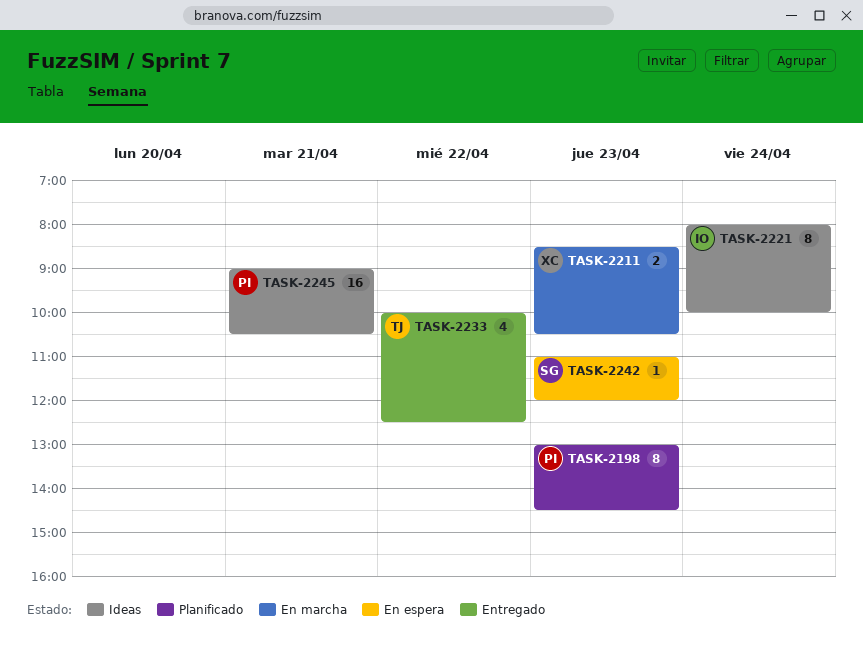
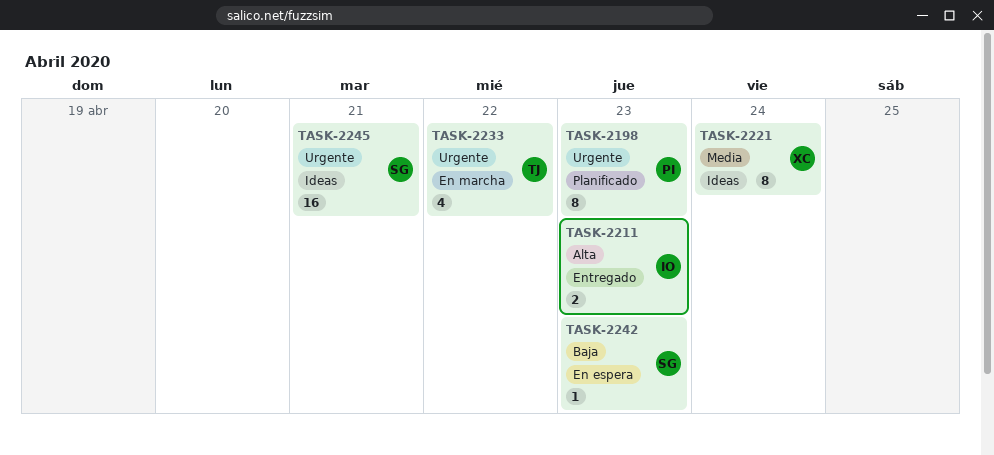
TASK-2211, status: En marcha -> Entregado
TASK-2211, owner: XC -> IO
TASK-2221, owner: IO -> XC
TASK-2233, status: Entregado -> En marcha
TASK-2245, owner: PI -> SG

